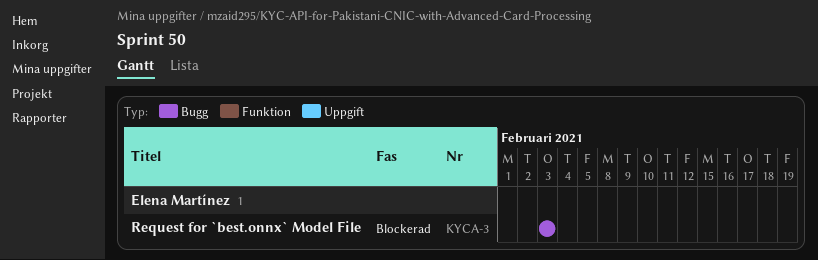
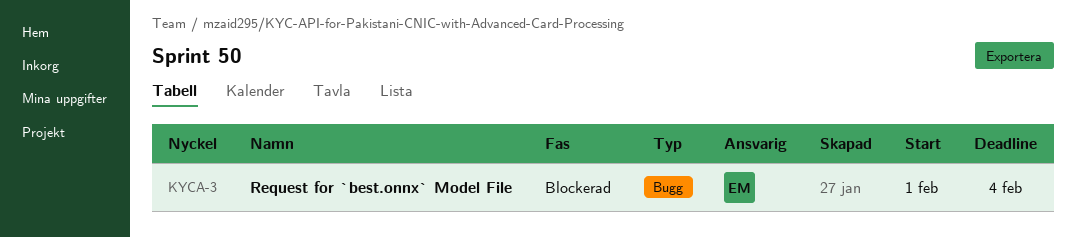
KYCA-3, start: Feb 3 -> Feb 1
KYCA-3, due: Feb 3 -> Feb 4

